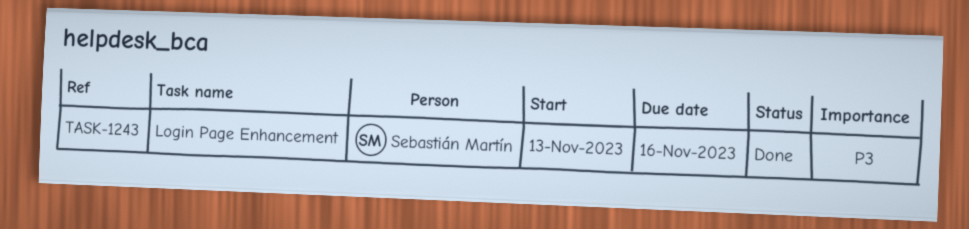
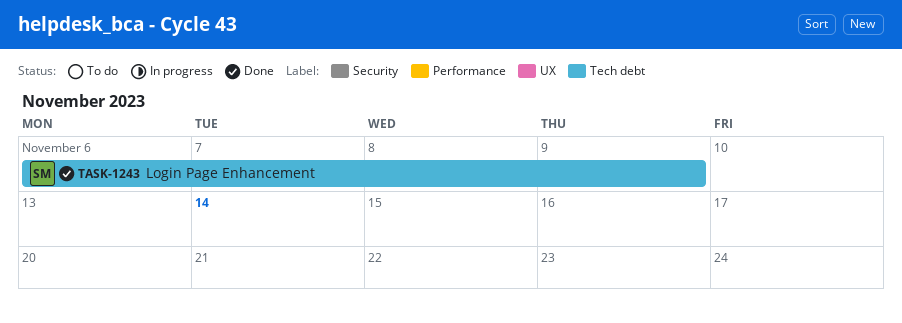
TASK-1243, start: Nov 13 -> Nov 6
TASK-1243, due: Nov 16 -> Nov 9

